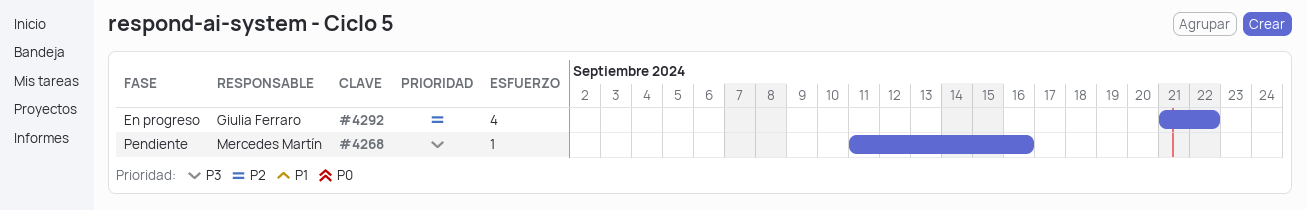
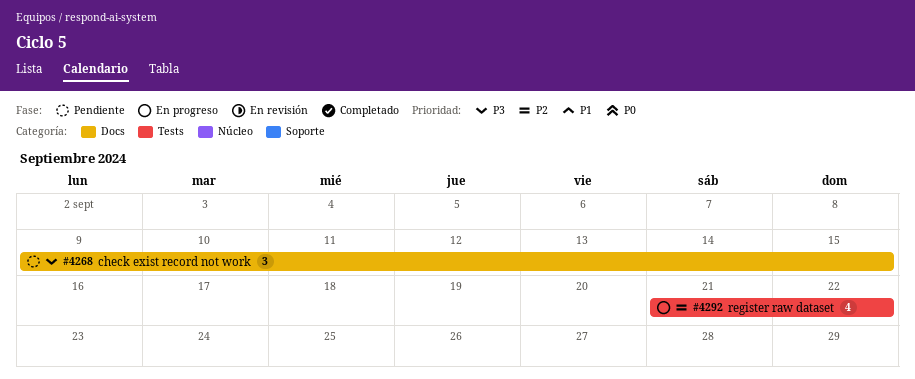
#4268, estimate: 1 -> 3
#4268, start: Sep 11 -> Sep 9
#4268, due: Sep 16 -> Sep 15

